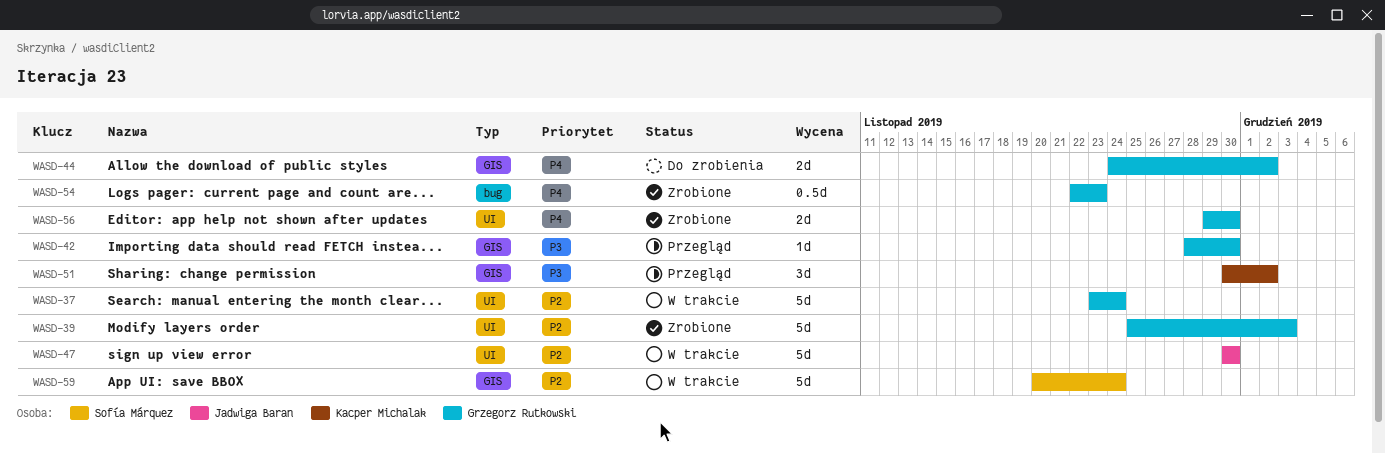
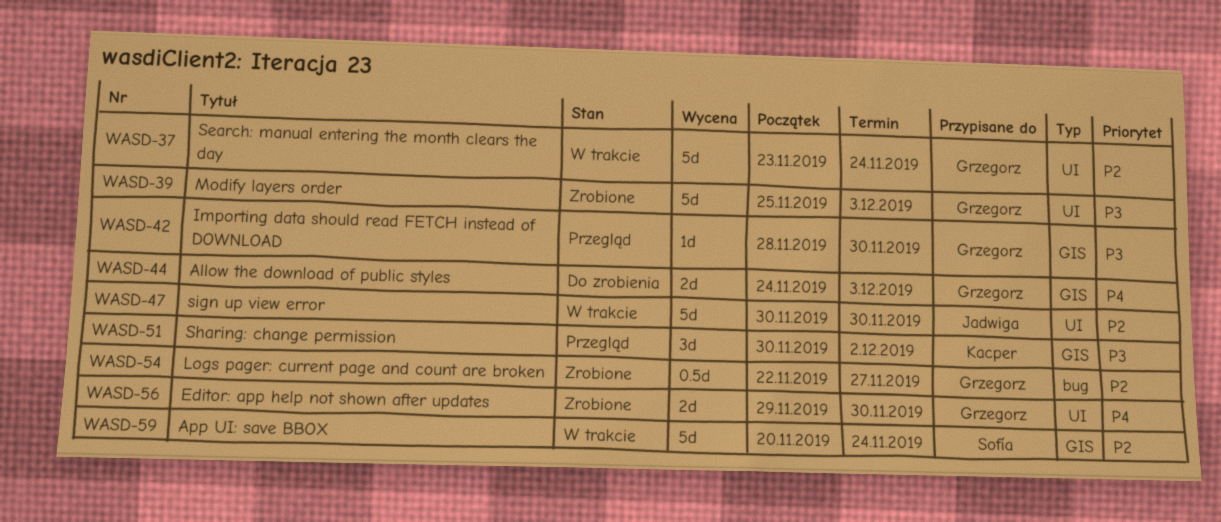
WASD-39, priority: P2 -> P3
WASD-44, due: Dec 2 -> Dec 3
WASD-54, priority: P4 -> P2
WASD-54, due: Nov 23 -> Nov 27

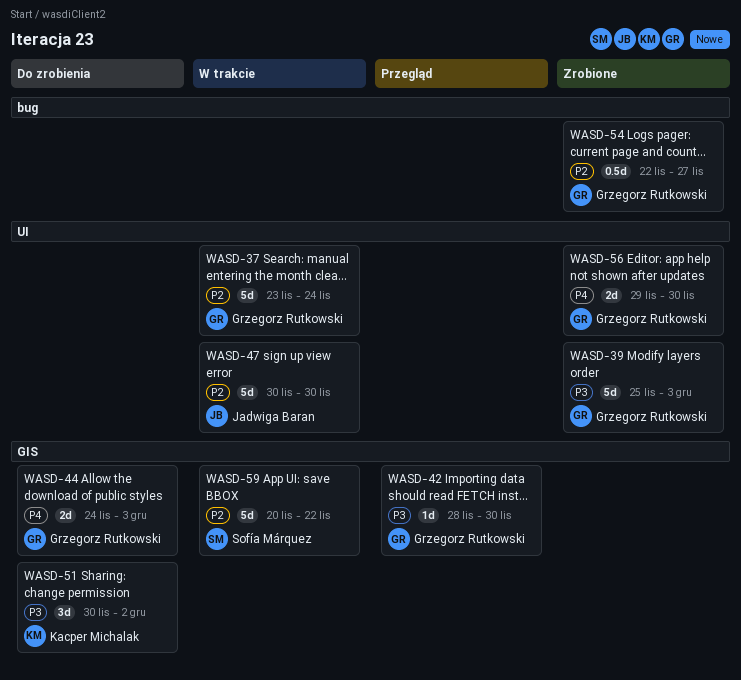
WASD-51, status: Przegląd -> Do zrobienia
WASD-59, due: Nov 24 -> Nov 22

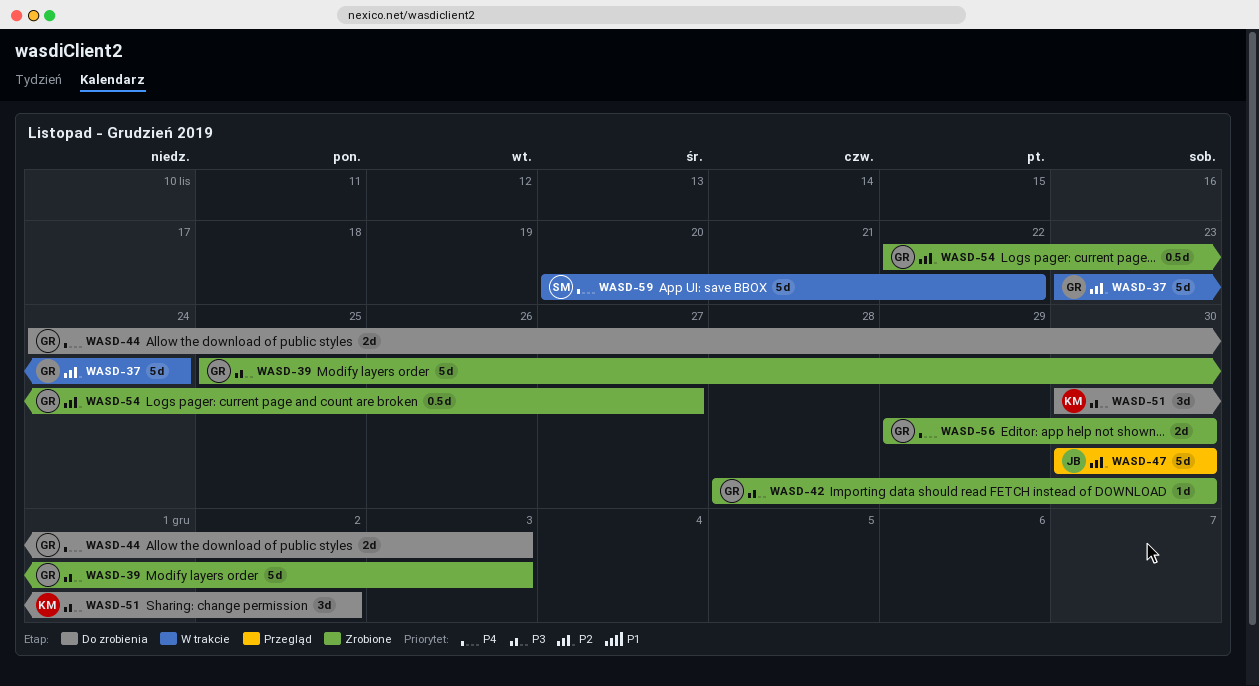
WASD-42, status: Przegląd -> Zrobione
WASD-47, status: W trakcie -> Przegląd
WASD-59, priority: P2 -> P4

